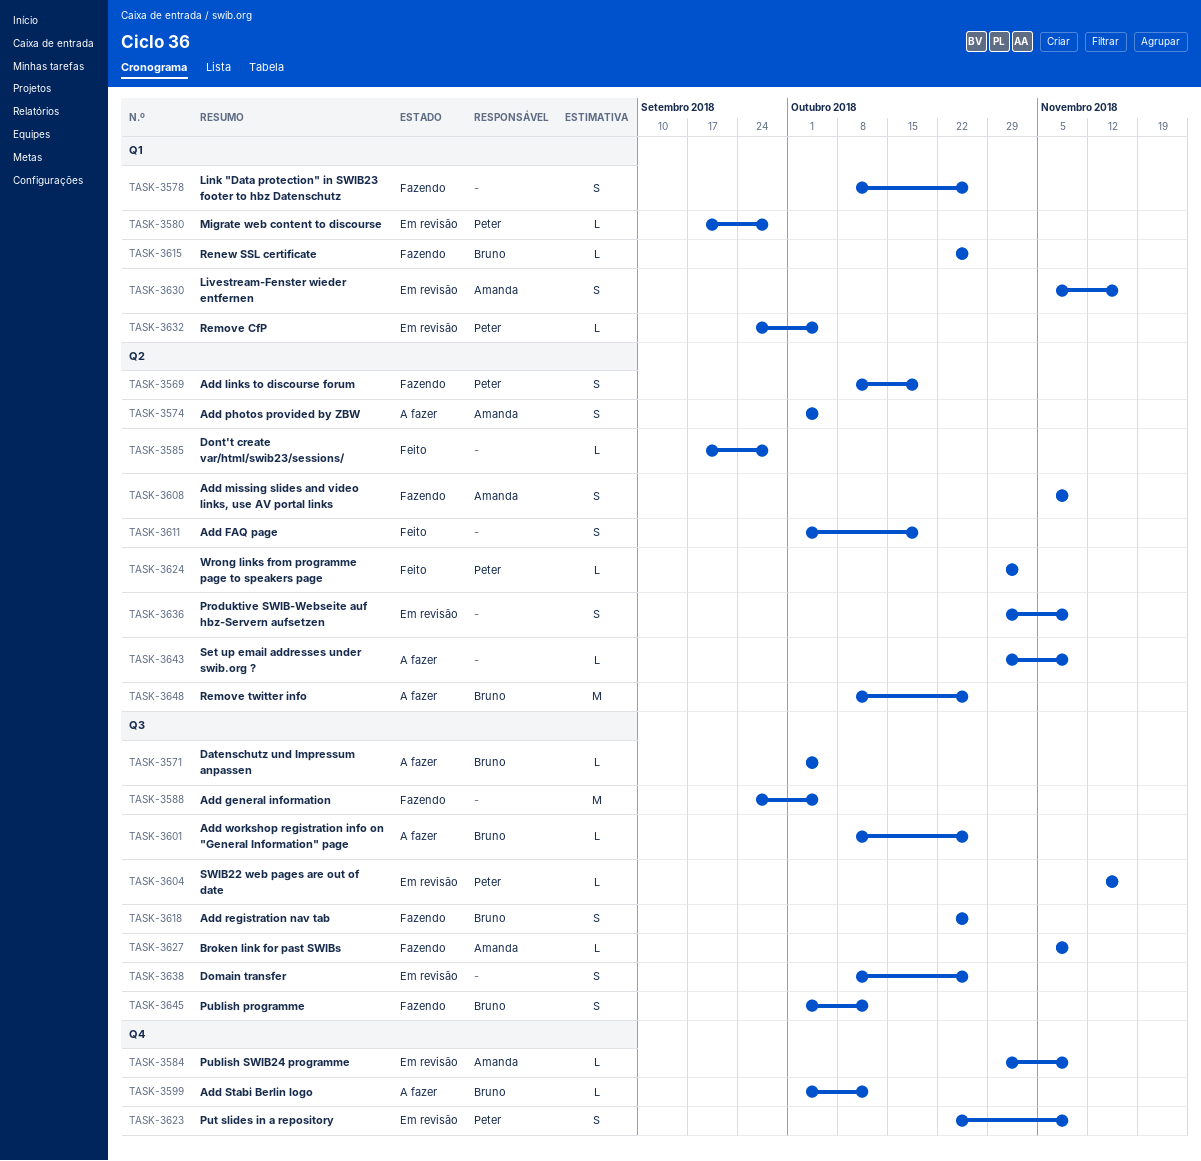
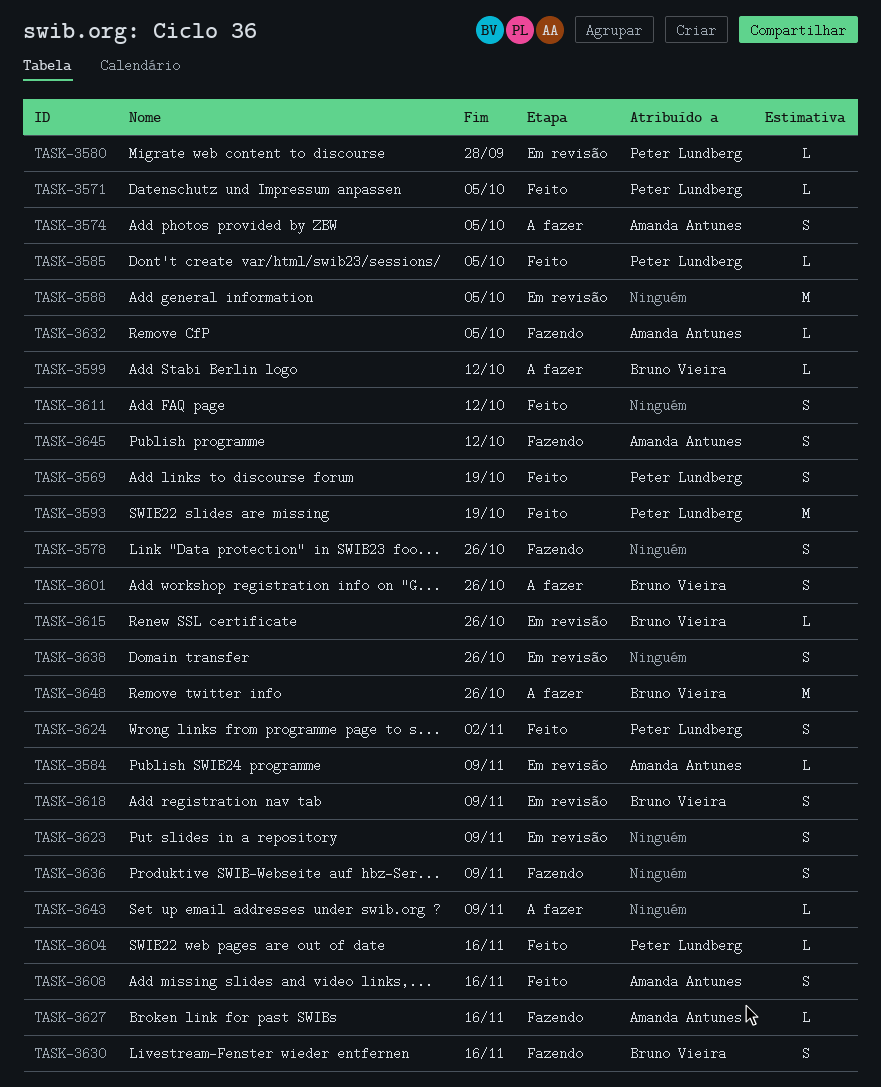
TASK-3569, status: Fazendo -> Feito
TASK-3571, status: A fazer -> Feito
TASK-3571, owner: Bruno Vieira -> Peter Lundberg
TASK-3585, owner: none -> Peter Lundberg
TASK-3585, due: Sep 28 -> Oct 5
TASK-3588, status: Fazendo -> Em revisão
TASK-3593: none -> present
TASK-3601, estimate: L -> S
TASK-3604, status: Em revisão -> Feito
TASK-3608, status: Fazendo -> Feito
TASK-3608, due: Nov 9 -> Nov 16
TASK-3611, due: Oct 19 -> Oct 12
TASK-3615, status: Fazendo -> Em revisão
TASK-3618, status: Fazendo -> Em revisão
TASK-3618, due: Oct 26 -> Nov 9
TASK-3623, owner: Peter Lundberg -> none
TASK-3624, estimate: L -> S
TASK-3627, due: Nov 9 -> Nov 16
TASK-3630, status: Em revisão -> Fazendo
TASK-3630, owner: Amanda Antunes -> Bruno Vieira
TASK-3632, status: Em revisão -> Fazendo
TASK-3632, owner: Peter Lundberg -> Amanda Antunes
TASK-3636, status: Em revisão -> Fazendo
TASK-3645, owner: Bruno Vieira -> Amanda Antunes

